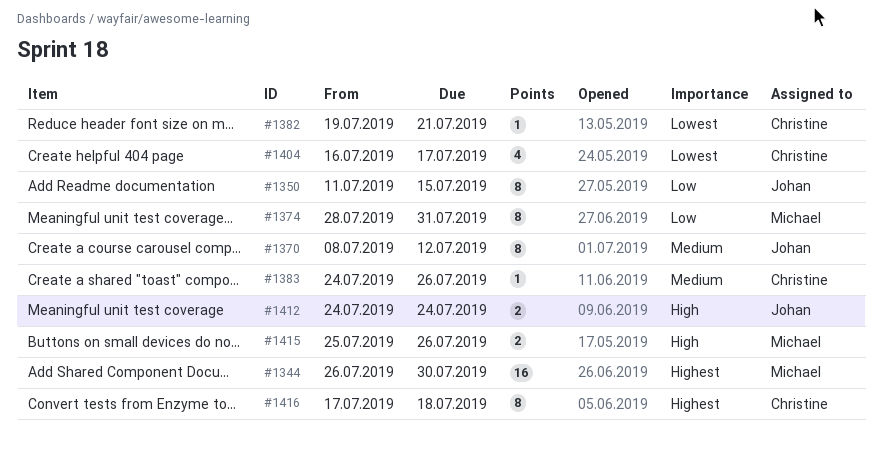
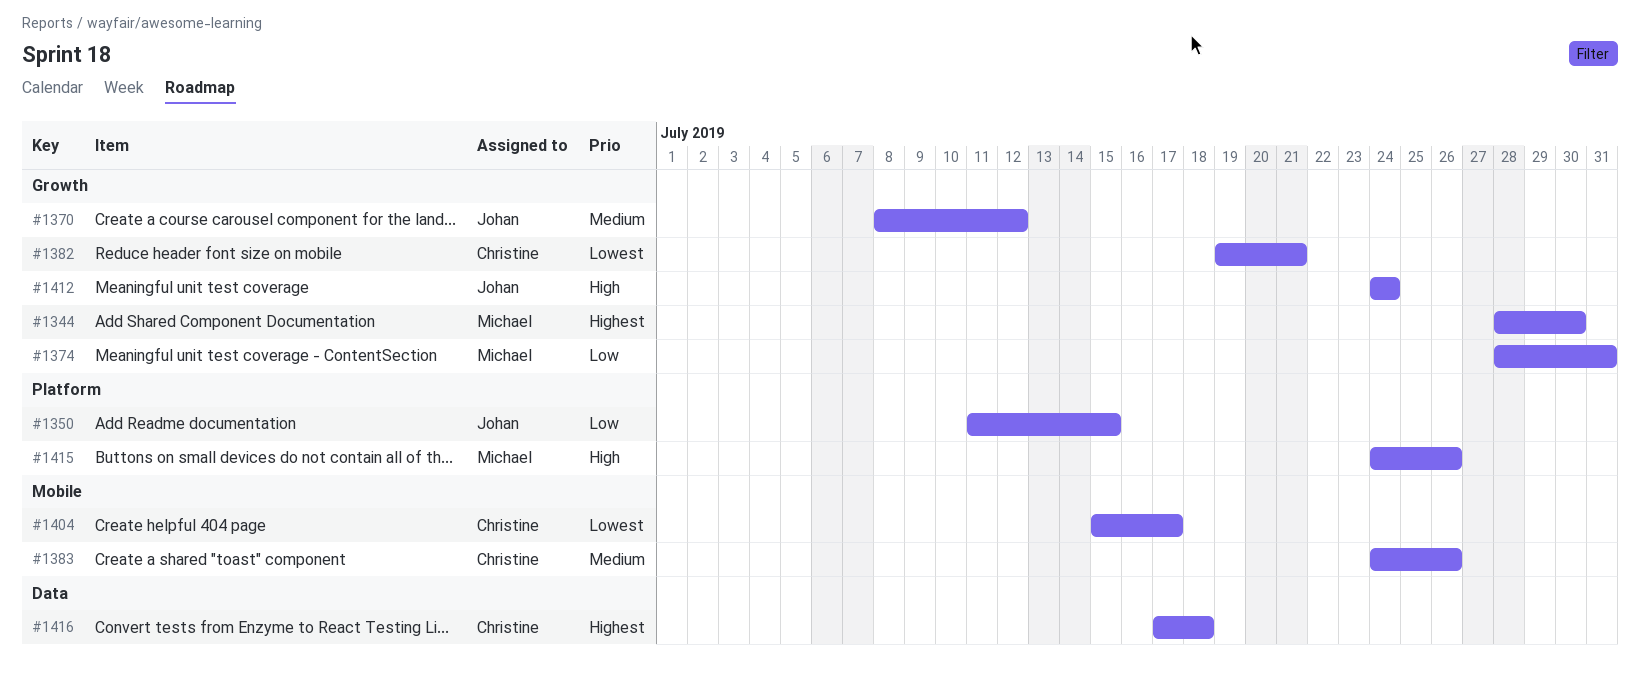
#1344, start: Jul 26 -> Jul 28
#1404, start: Jul 16 -> Jul 15
#1415, start: Jul 25 -> Jul 24

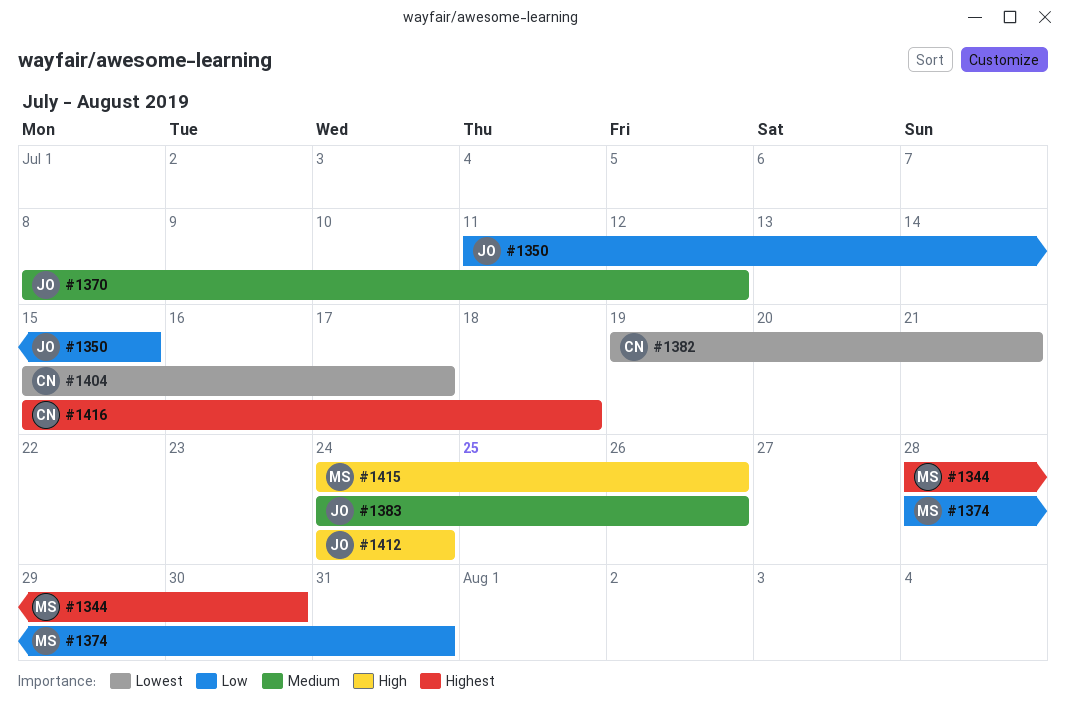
#1383, owner: Christine -> Johan
#1416, start: Jul 17 -> Jul 15

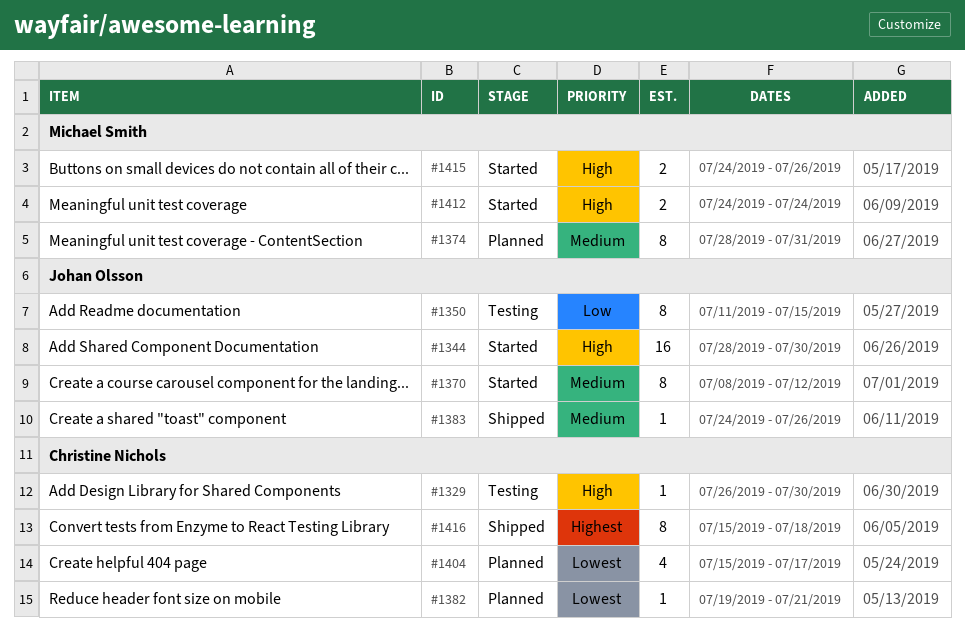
#1329: none -> present
#1344, owner: Michael Smith -> Johan Olsson
#1344, priority: Highest -> High
#1374, priority: Low -> Medium
#1412, owner: Johan Olsson -> Michael Smith

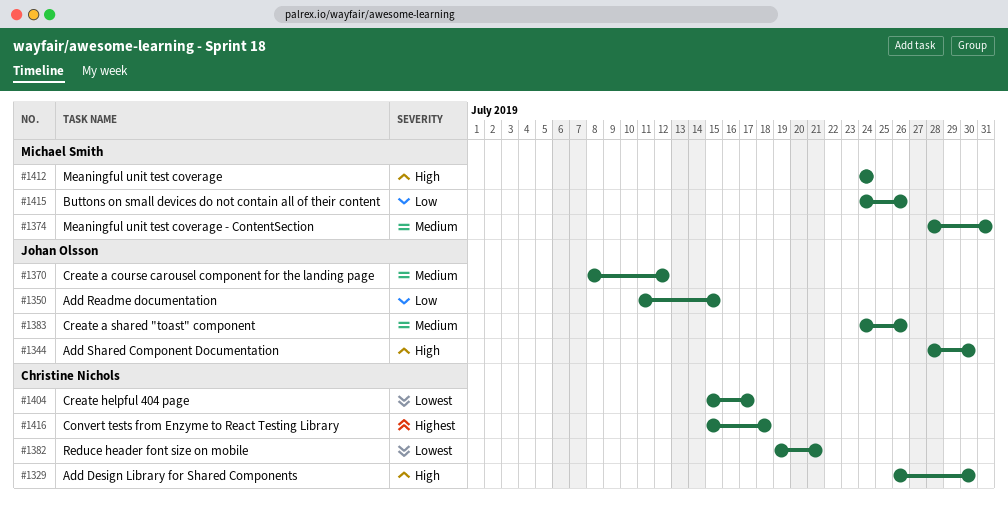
#1415, priority: High -> Low

